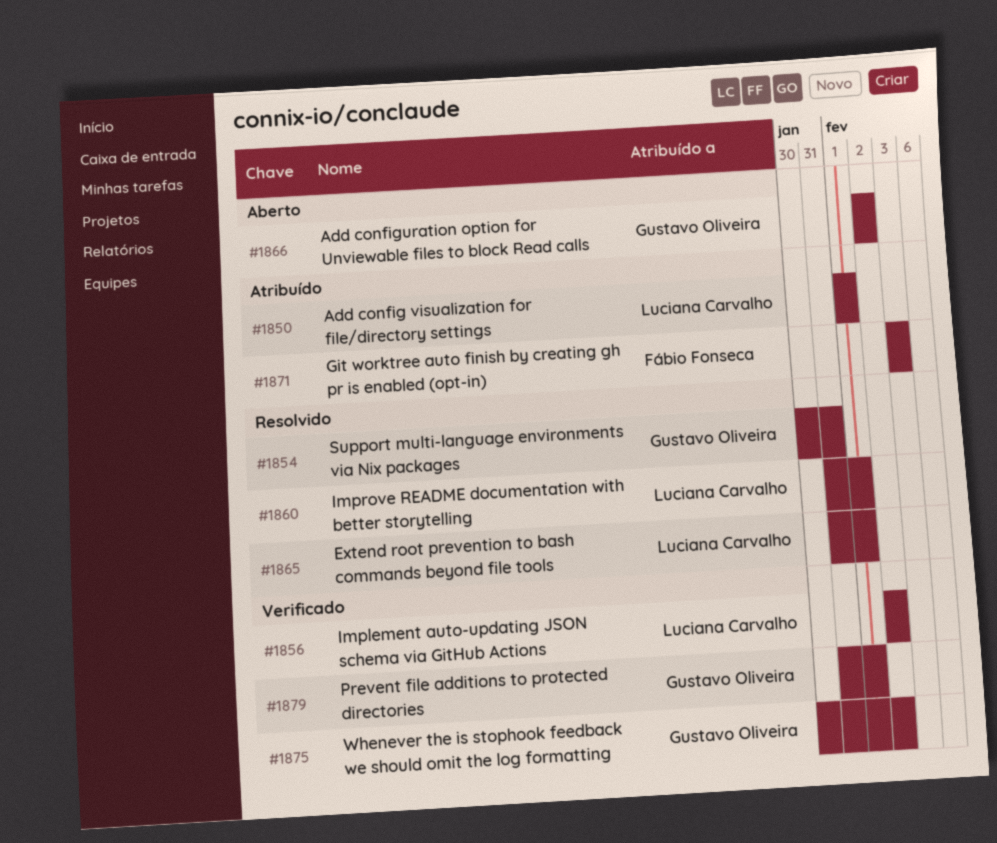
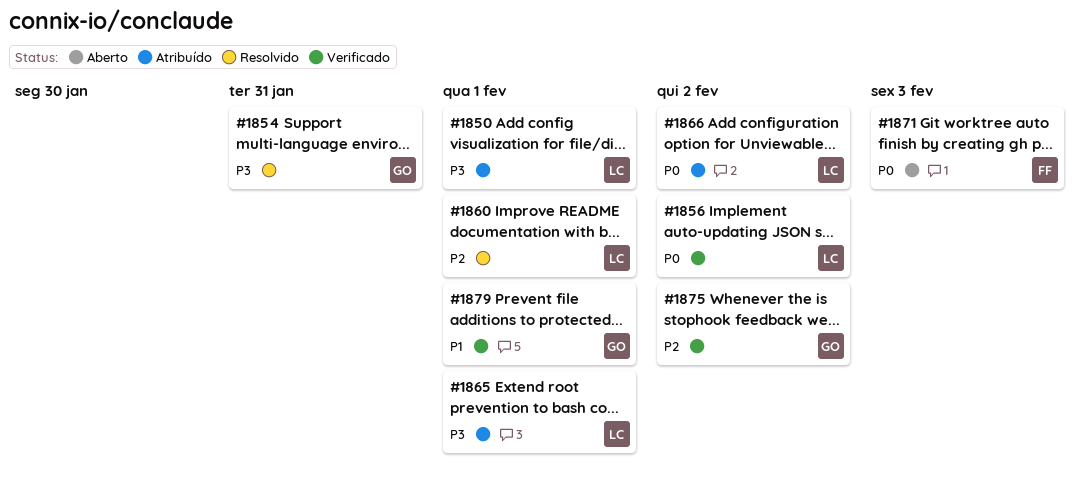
#1865, status: Resolvido -> Atribuído
#1866, status: Aberto -> Atribuído
#1866, owner: Gustavo Oliveira -> Luciana Carvalho
#1871, status: Atribuído -> Aberto

